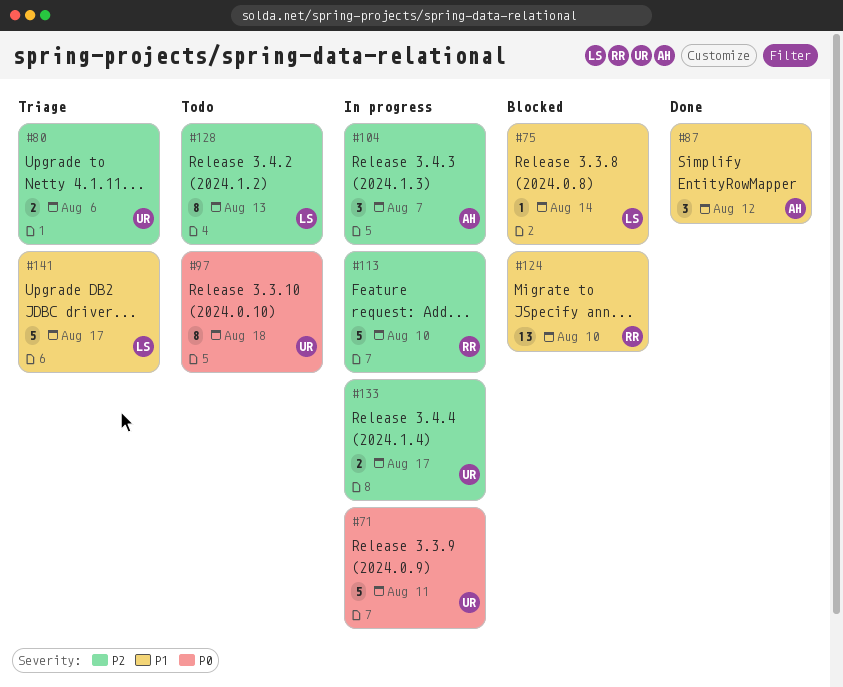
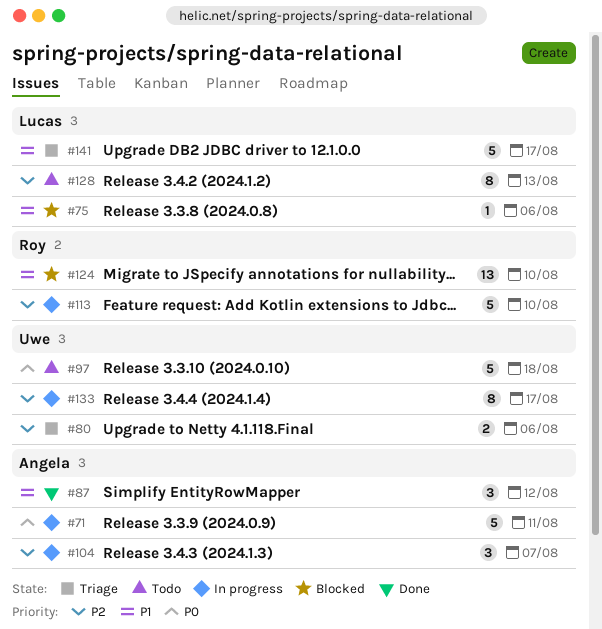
#71, owner: Uwe -> Angela
#75, due: Aug 14 -> Aug 6
#97, estimate: 8 -> 5
#133, estimate: 2 -> 8

